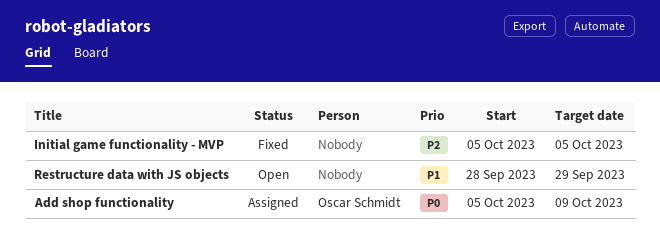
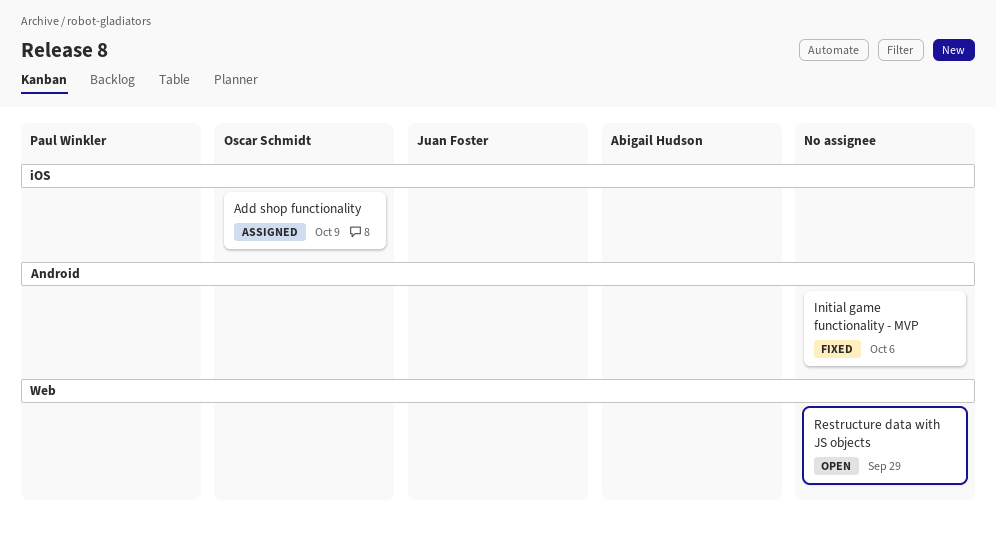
Initial game functionality - MVP, due: Oct 5 -> Oct 6

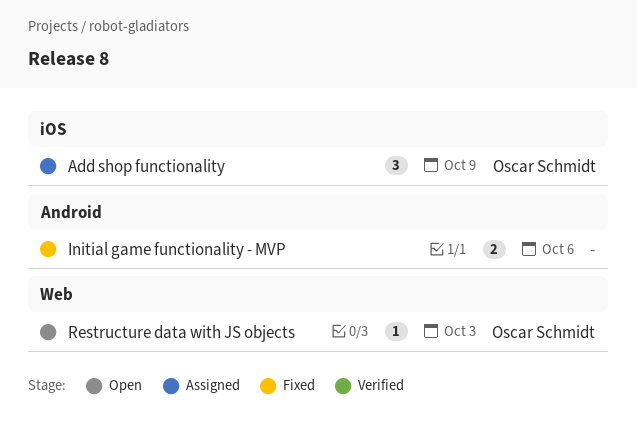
Restructure data with JS objects, owner: none -> Oscar Schmidt
Restructure data with JS objects, due: Sep 29 -> Oct 3

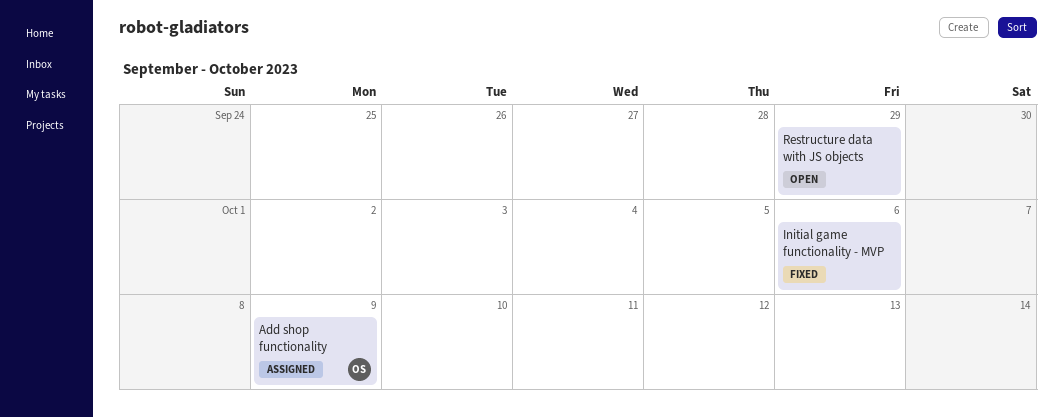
Restructure data with JS objects, owner: Oscar Schmidt -> none
Restructure data with JS objects, due: Oct 3 -> Sep 29

